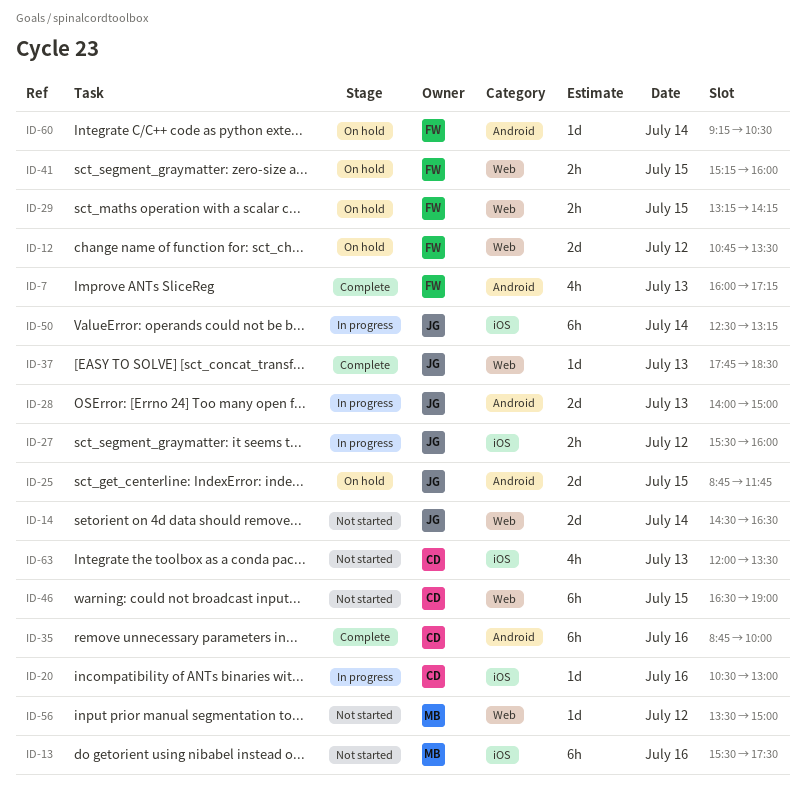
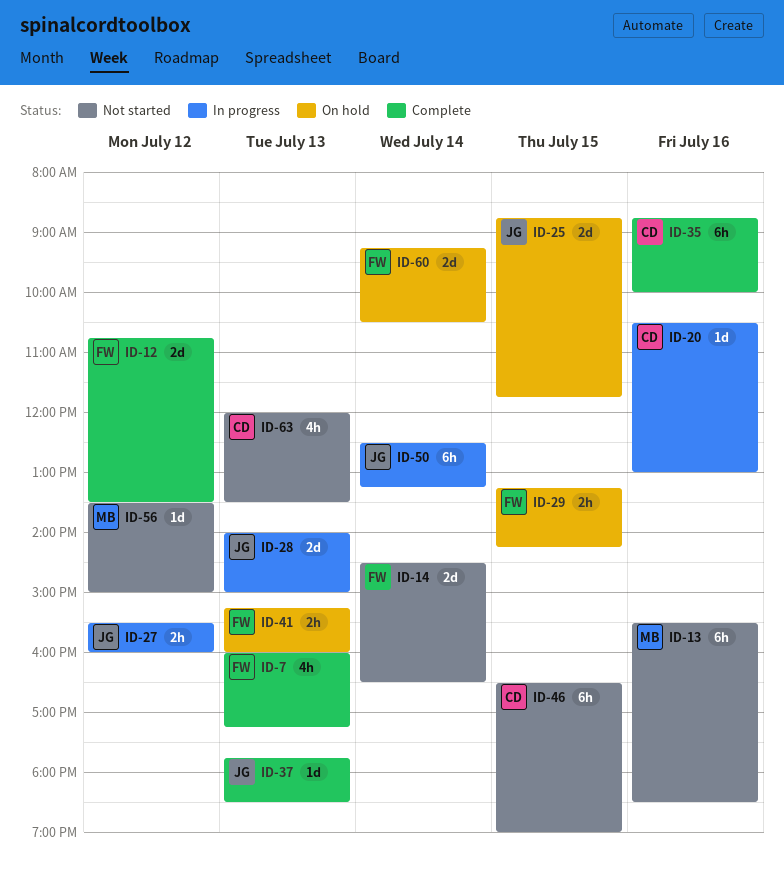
ID-12, status: On hold -> Complete
ID-13, ends: 17:30 -> 18:30
ID-14, owner: JG -> FW
ID-41, day: Jul 15 -> Jul 13
ID-60, estimate: 1d -> 2d

